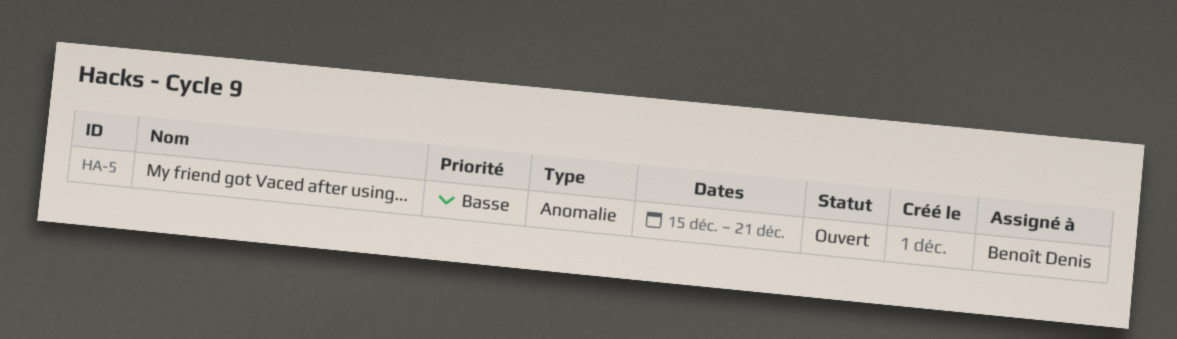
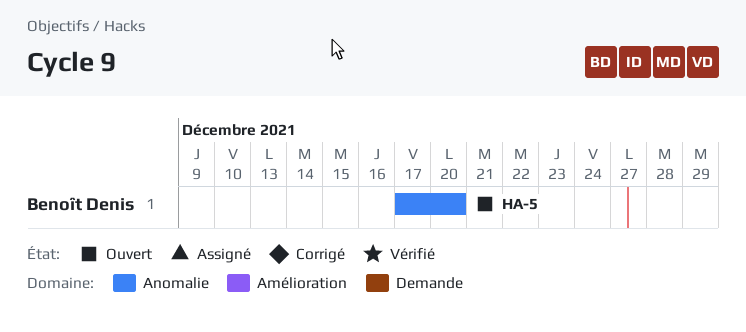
HA-5, start: Dec 15 -> Dec 17
HA-5, due: Dec 21 -> Dec 20

